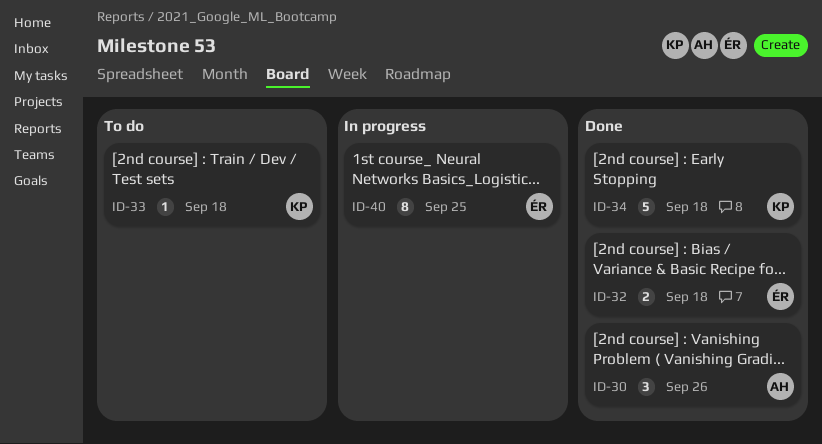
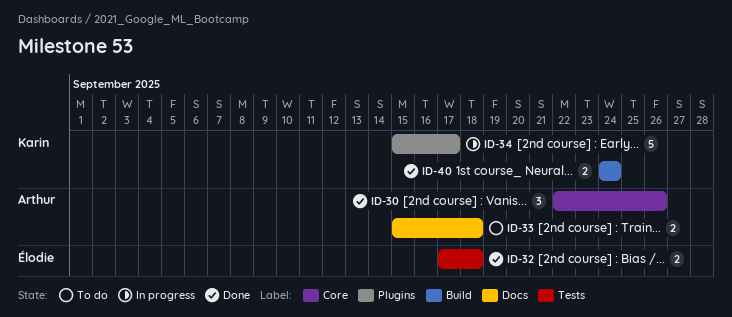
ID-33, owner: Karin -> Arthur
ID-33, estimate: 1 -> 2
ID-34, status: Done -> In progress
ID-34, due: Sep 18 -> Sep 17
ID-40, status: In progress -> Done
ID-40, owner: Élodie -> Karin
ID-40, estimate: 8 -> 2
ID-40, due: Sep 25 -> Sep 24

